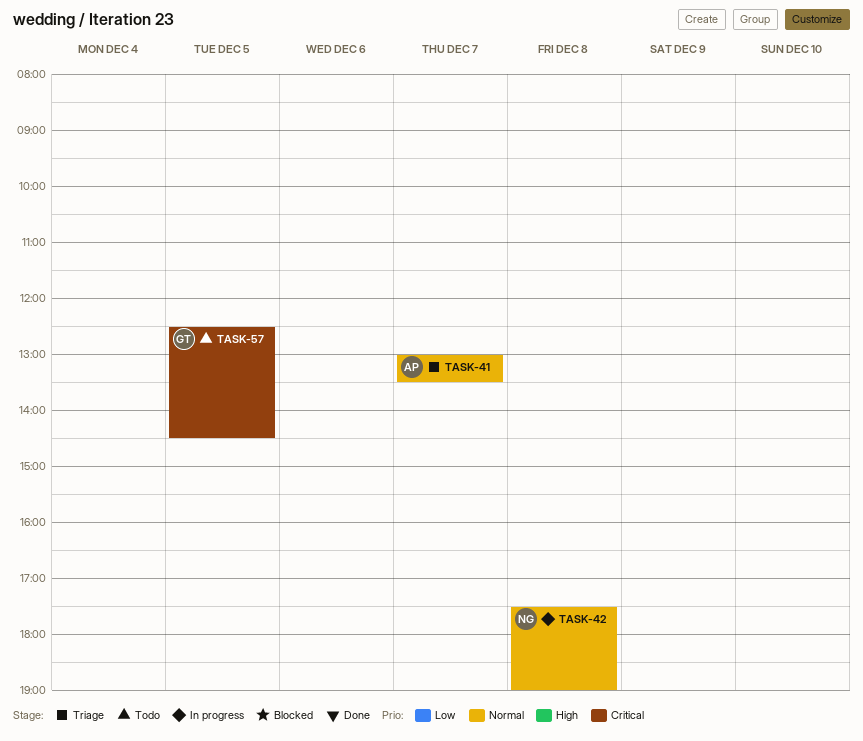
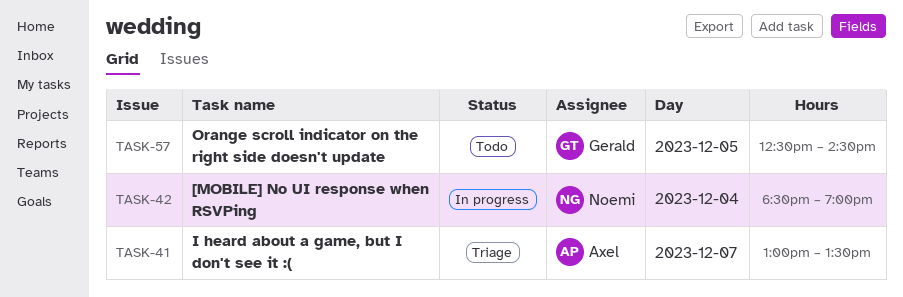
TASK-42, day: Dec 8 -> Dec 4
TASK-42, begins: 17:30 -> 18:30

